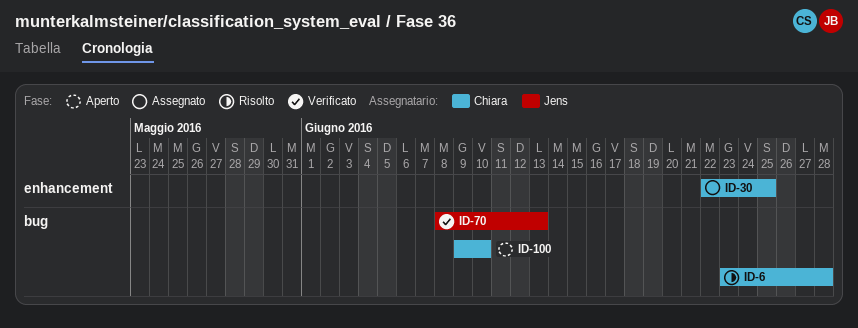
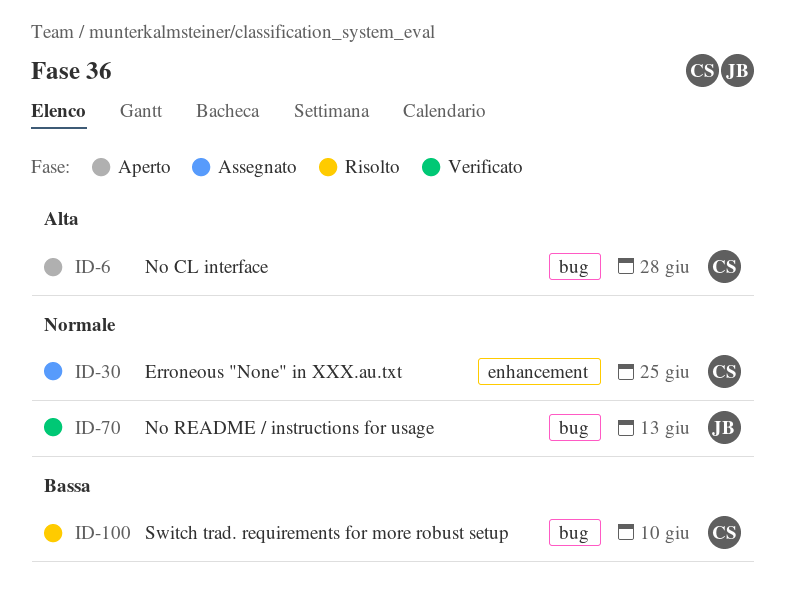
ID-6, status: Risolto -> Aperto
ID-100, status: Aperto -> Risolto

